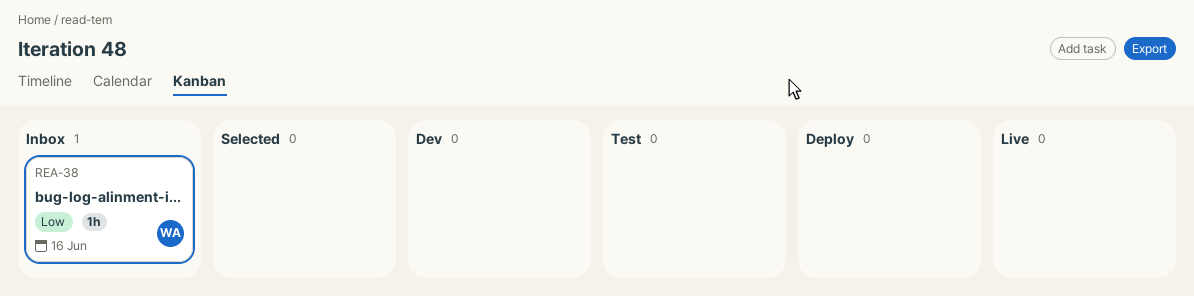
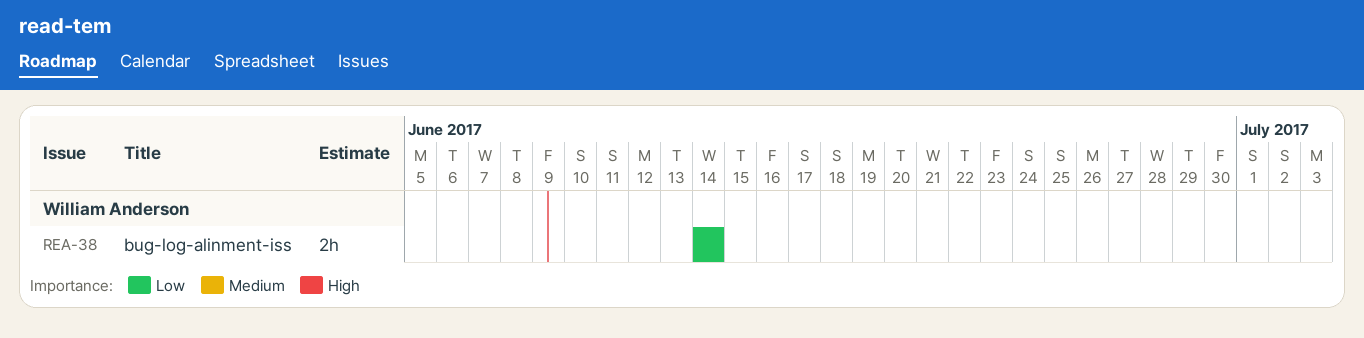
REA-38, estimate: 1h -> 2h
REA-38, due: Jun 16 -> Jun 14

